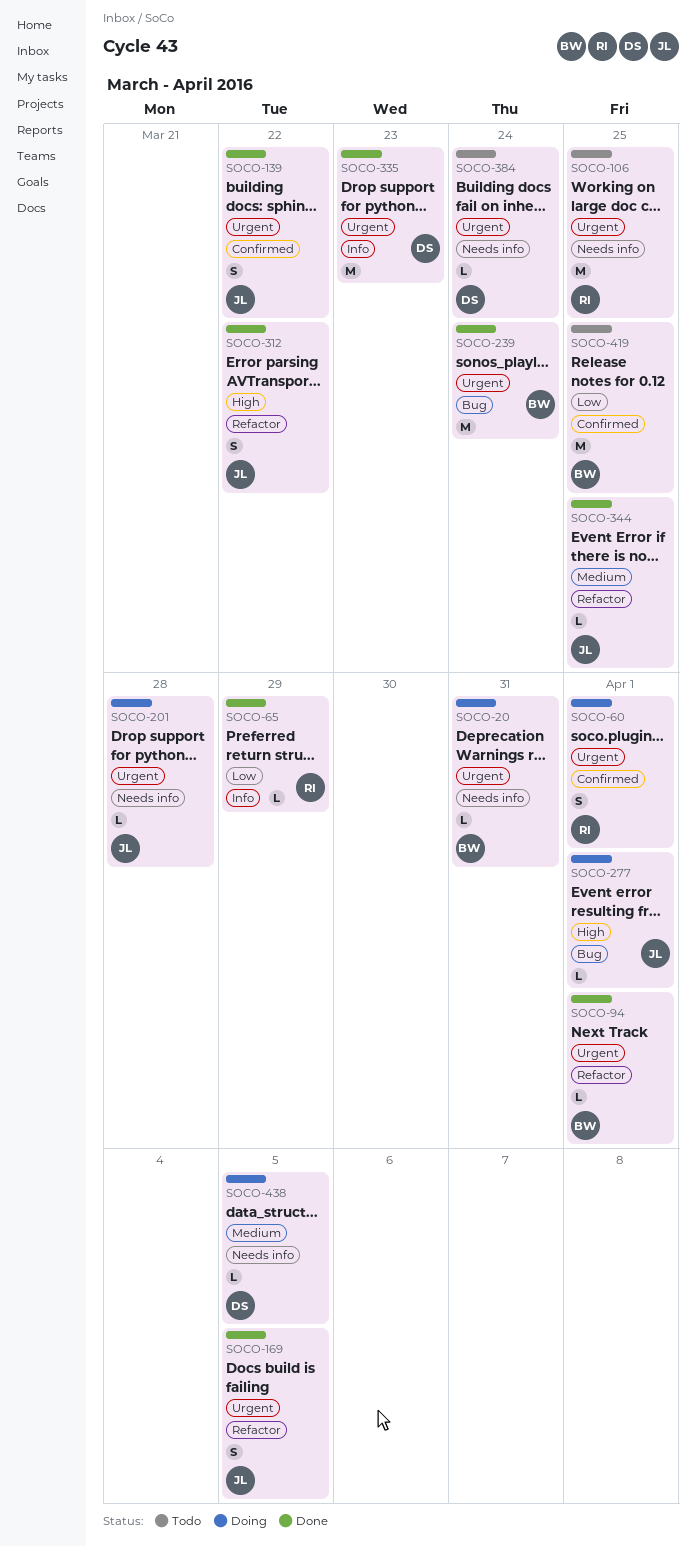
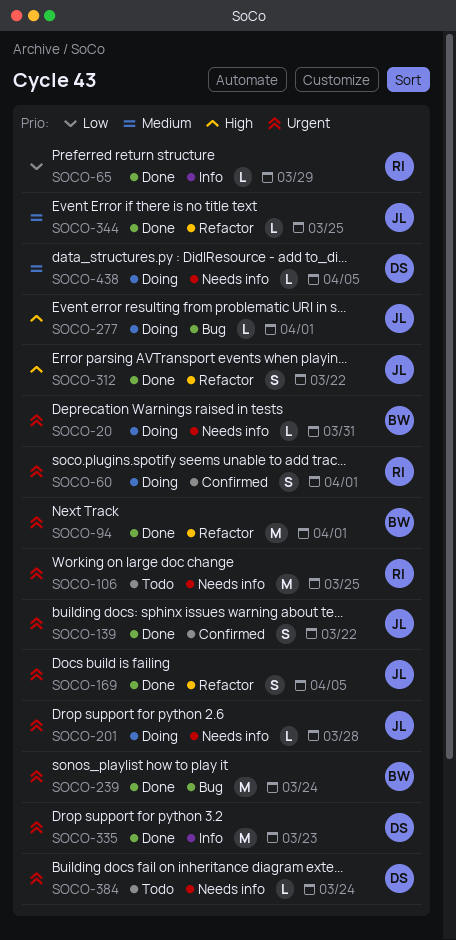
SOCO-94, estimate: L -> M
SOCO-419: present -> none

